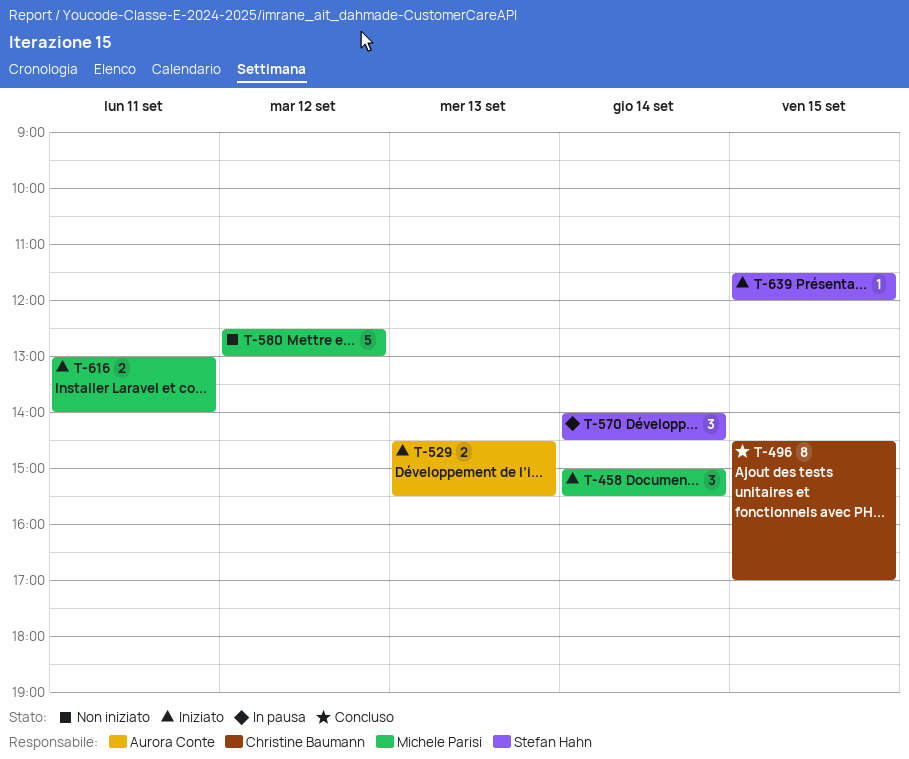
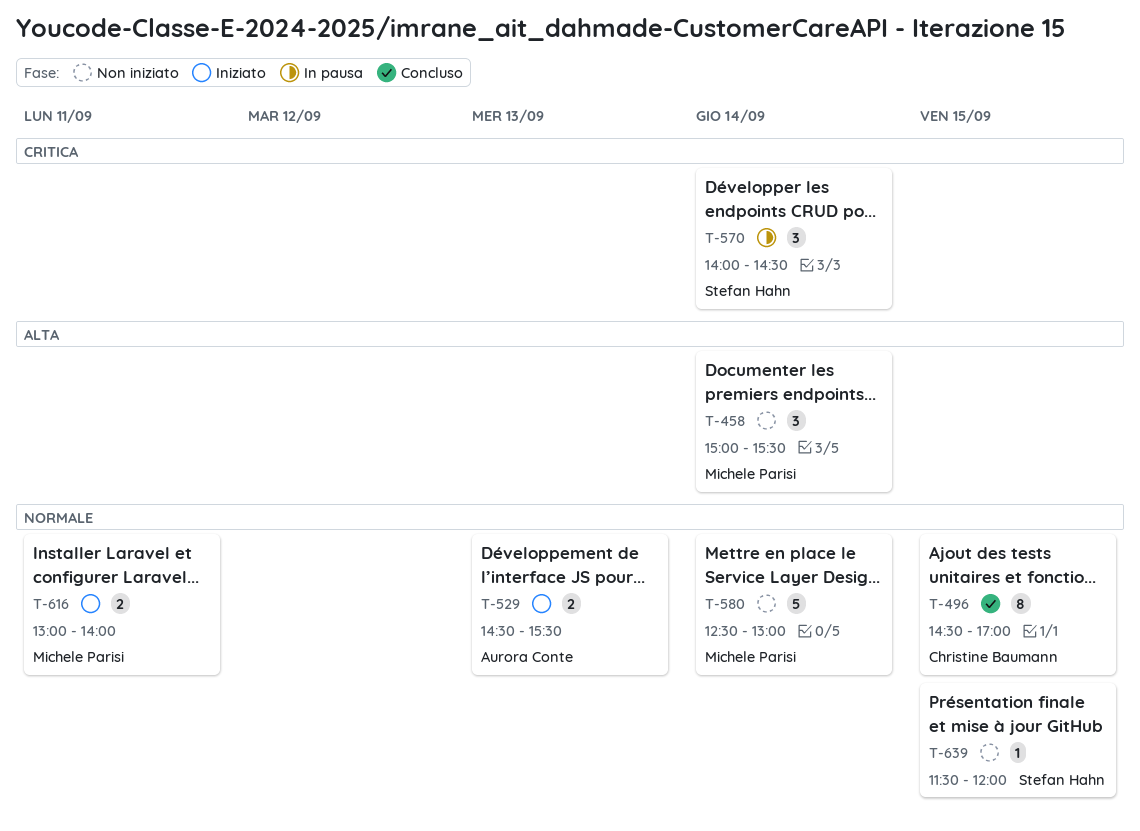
T-458, status: Iniziato -> Non iniziato
T-580, day: Sep 12 -> Sep 14
T-639, status: Iniziato -> Non iniziato

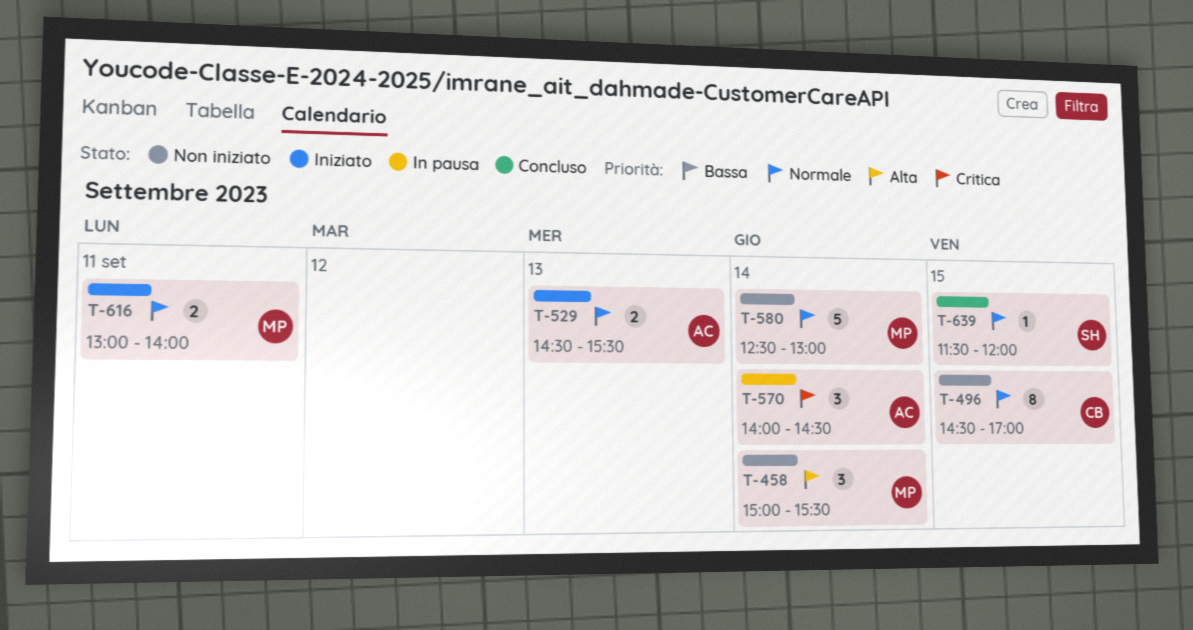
T-496, status: Concluso -> Non iniziato
T-570, owner: Stefan Hahn -> Aurora Conte
T-639, status: Non iniziato -> Concluso

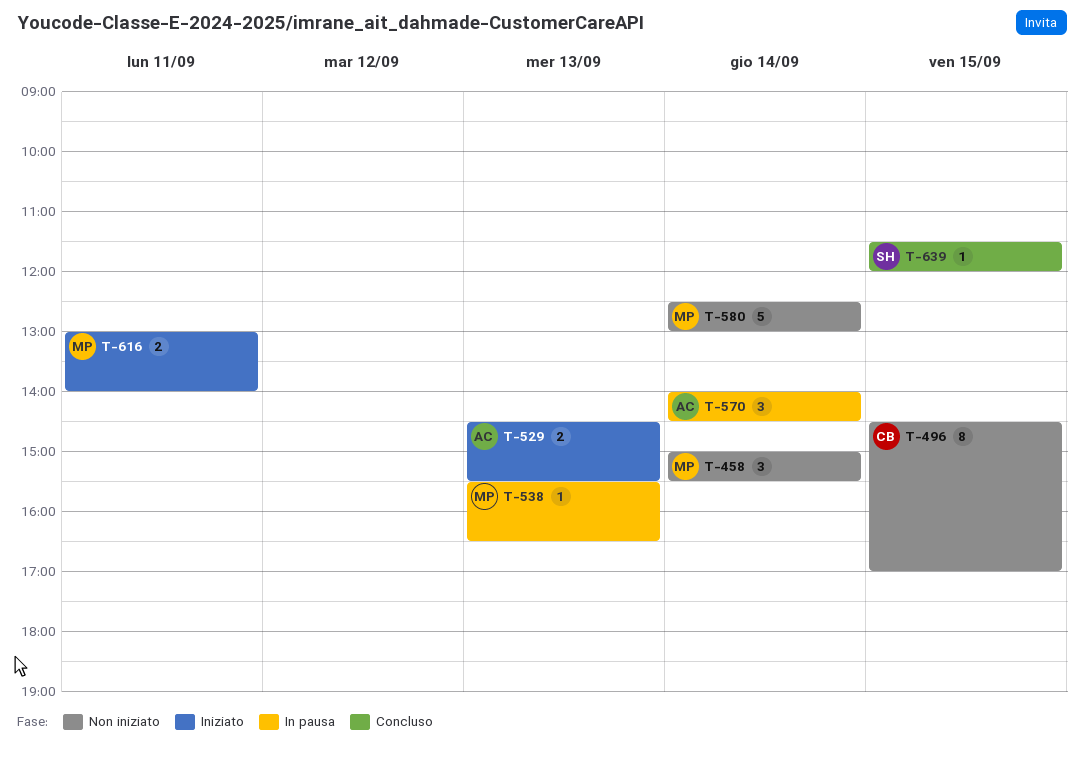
T-538: none -> present

